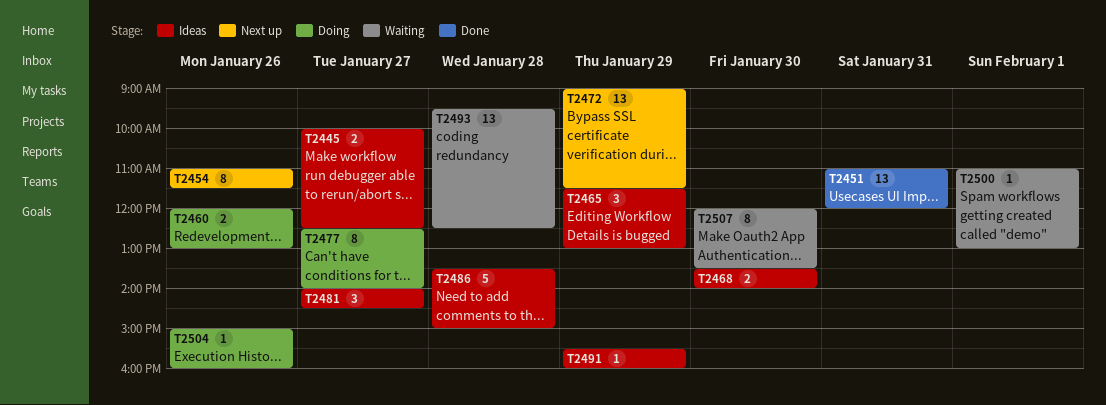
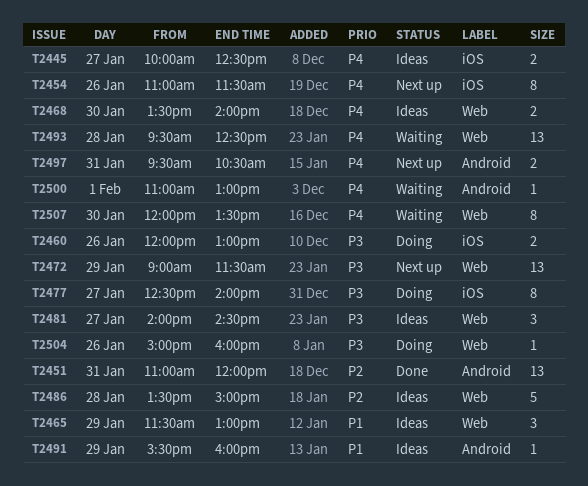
T2497: none -> present

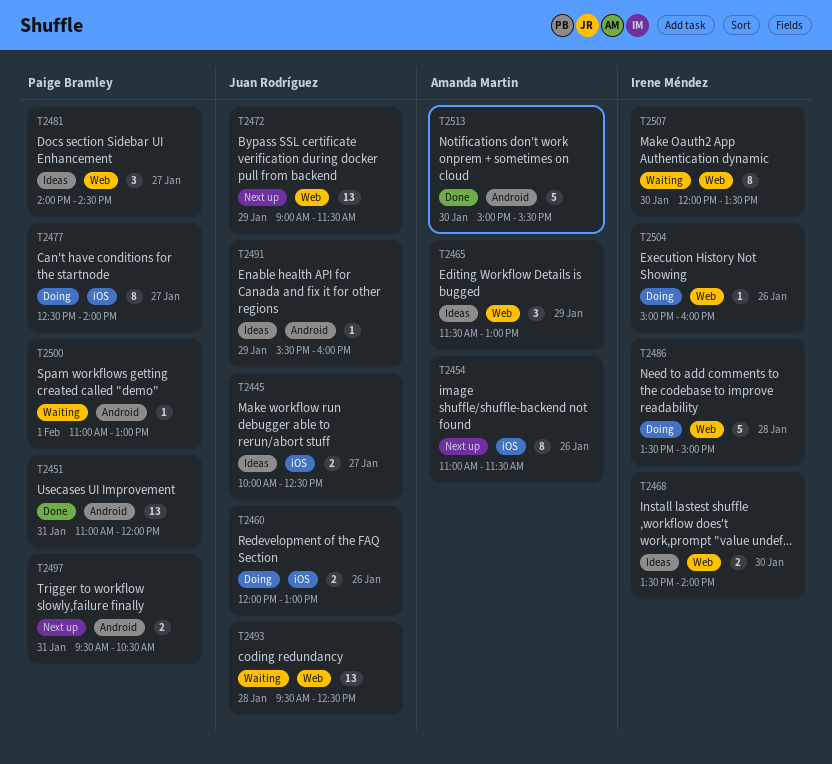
T2486, status: Ideas -> Doing
T2513: none -> present

